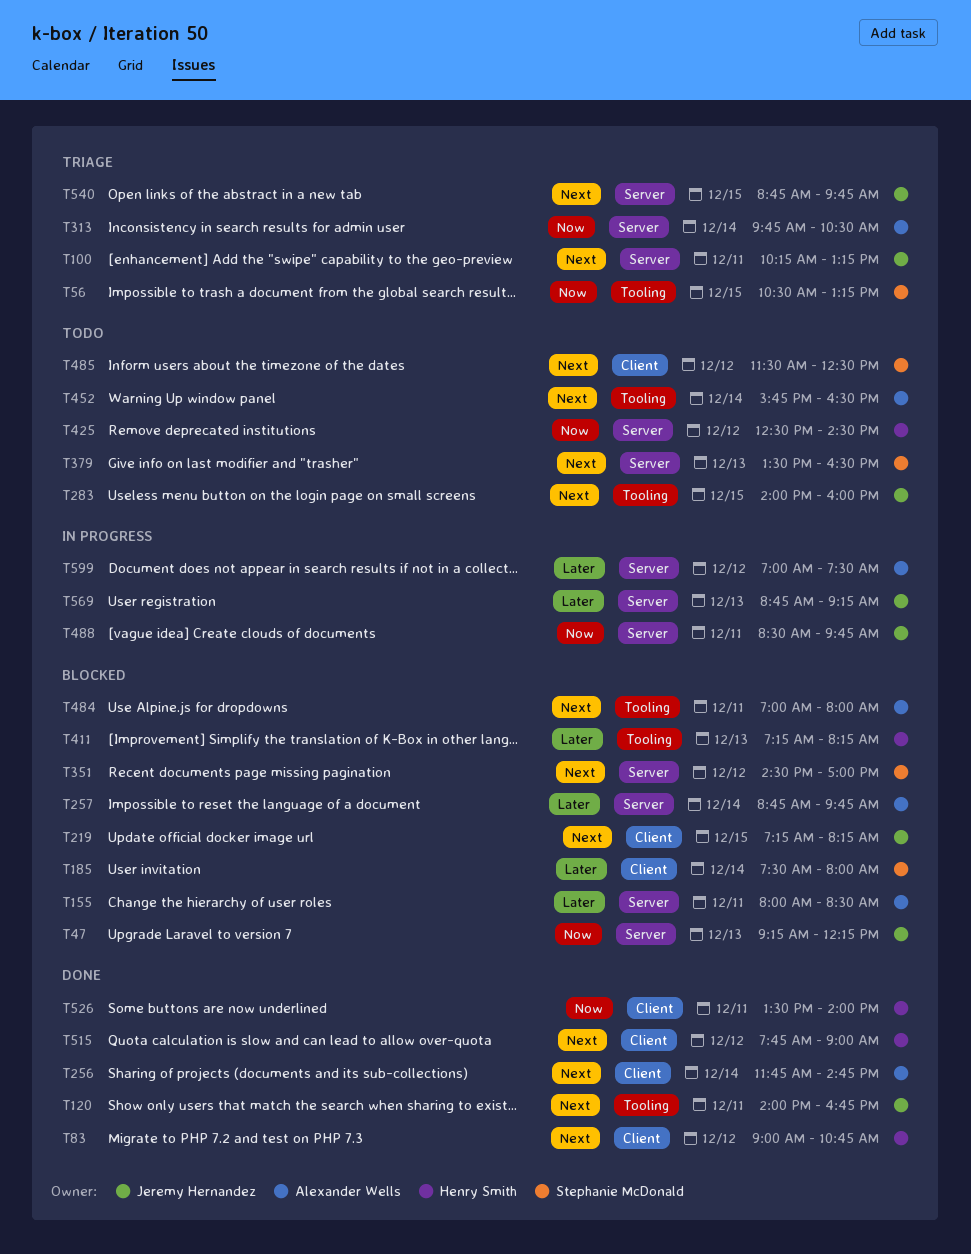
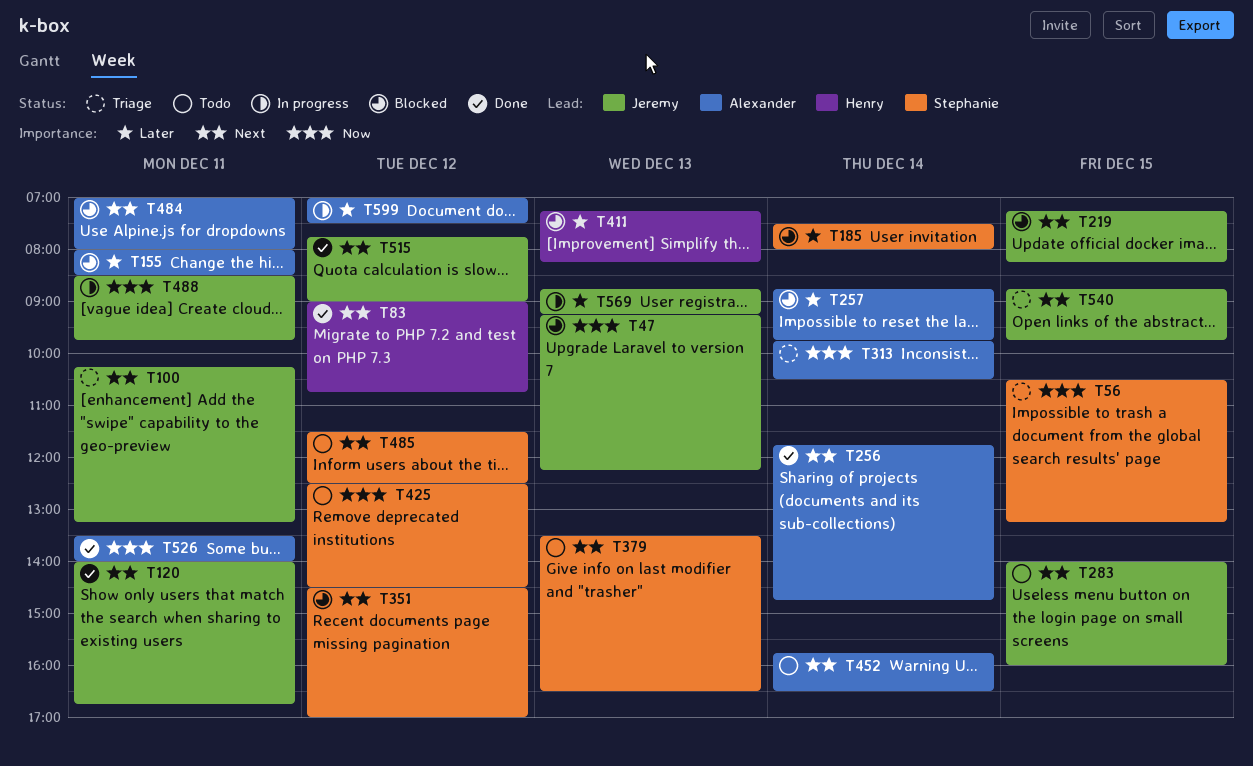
T425, owner: Henry Smith -> Stephanie McDonald
T515, owner: Henry Smith -> Jeremy Hernandez
T526, owner: Henry Smith -> Alexander Wells

